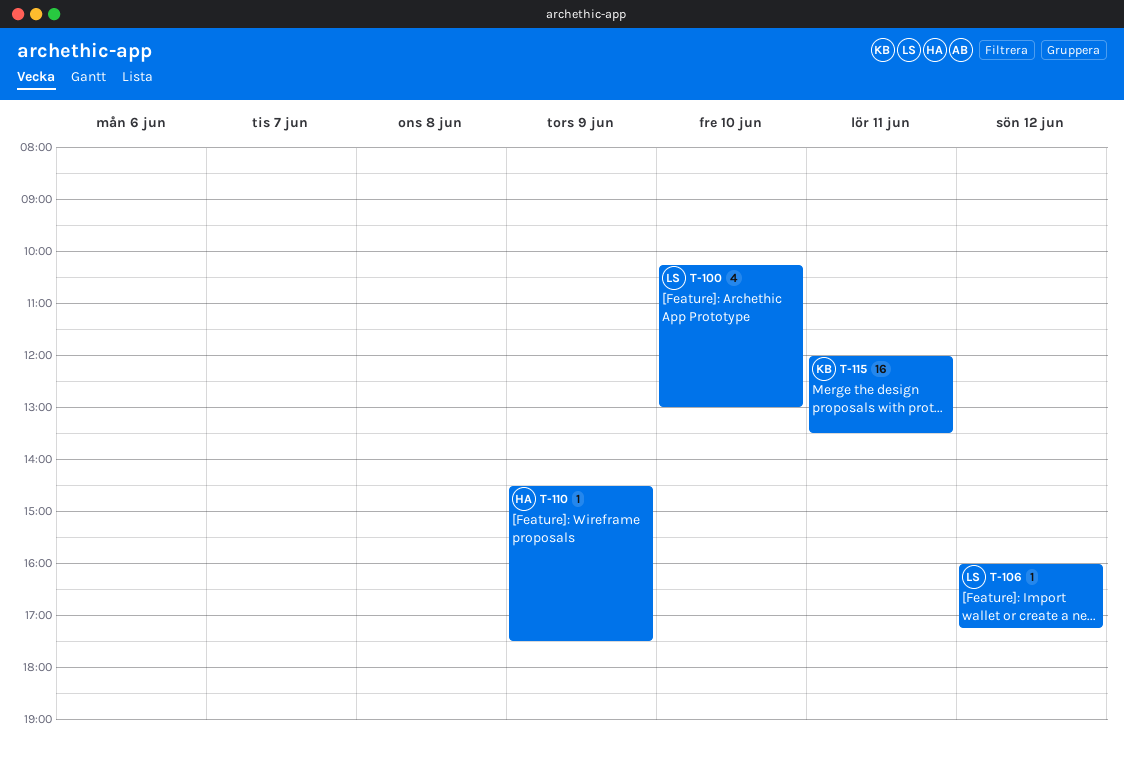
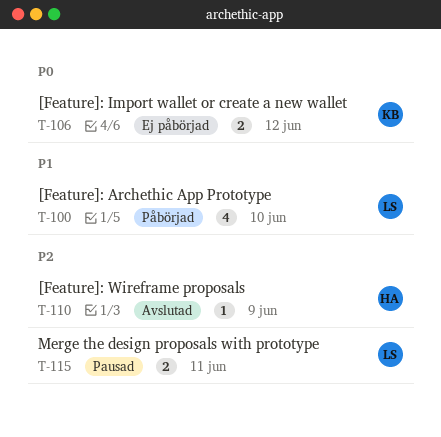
T-106, owner: LS -> KB
T-106, estimate: 1 -> 2
T-115, owner: KB -> LS
T-115, estimate: 16 -> 2

